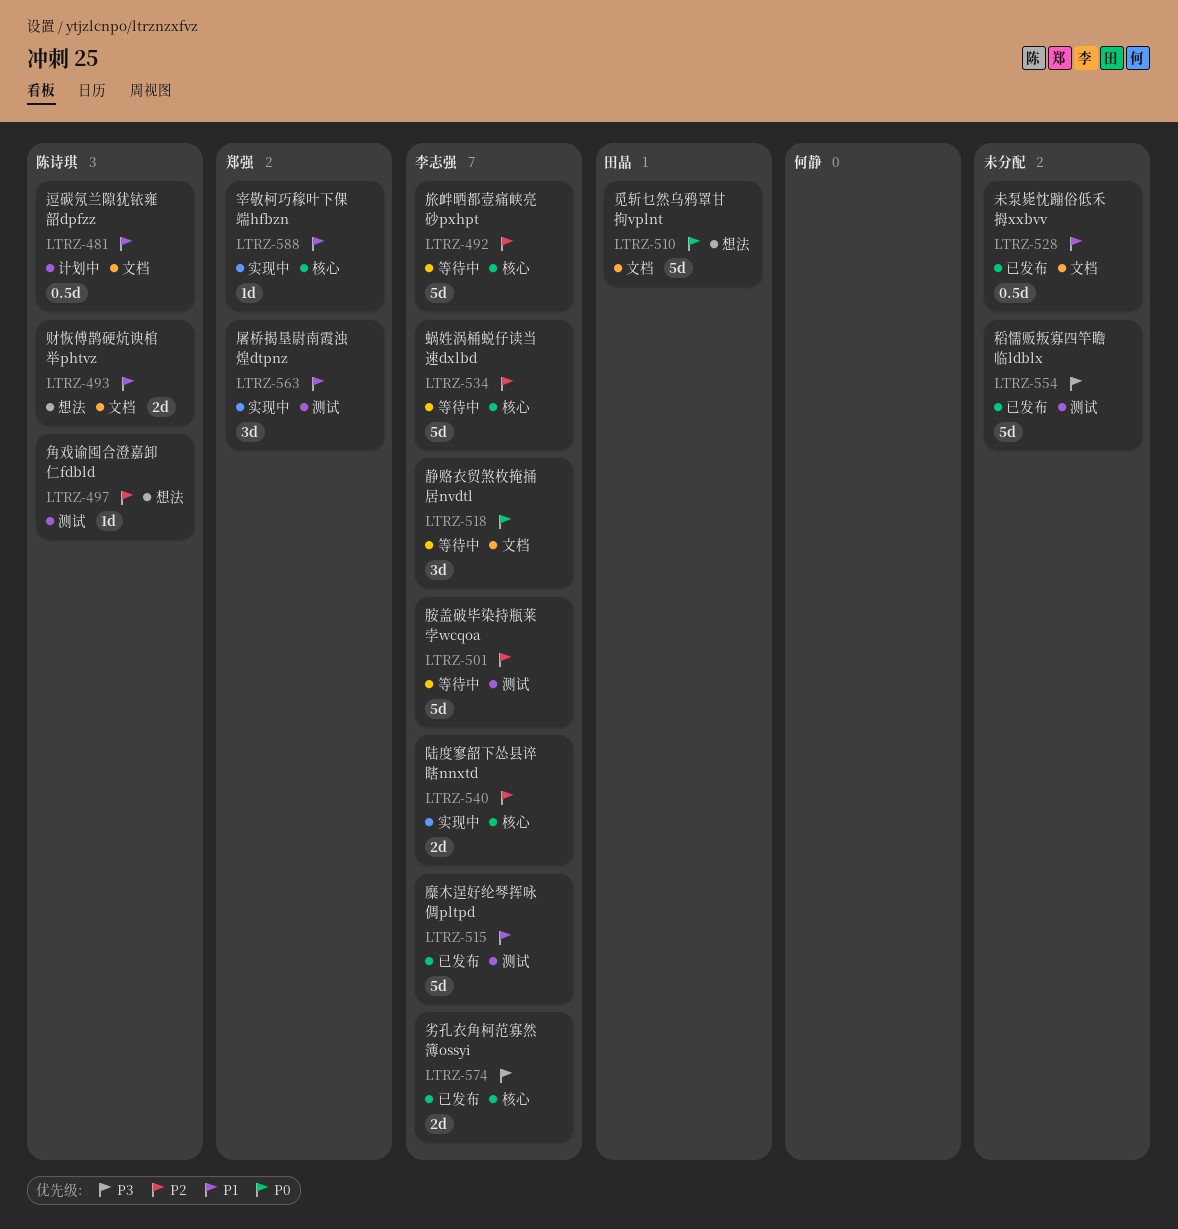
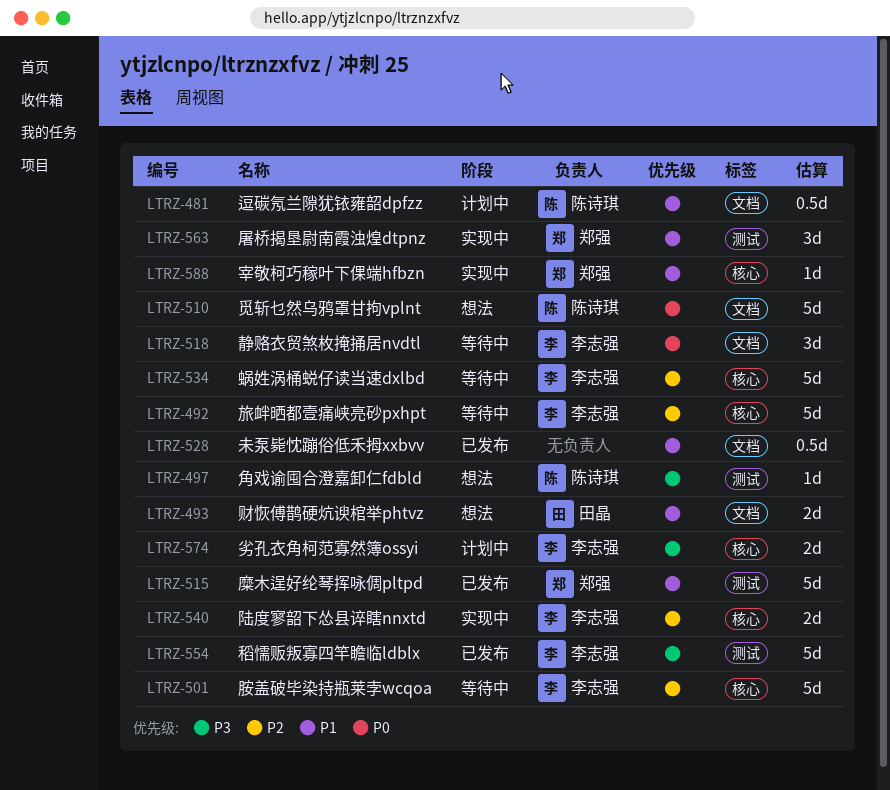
LTRZ-493, owner: 陈诗琪 -> 田晶
LTRZ-497, priority: P2 -> P3
LTRZ-501, label: 测试 -> 核心
LTRZ-510, owner: 田晶 -> 陈诗琪
LTRZ-515, owner: 李志强 -> 郑强
LTRZ-554, owner: none -> 李志强
LTRZ-574, status: 已发布 -> 计划中

